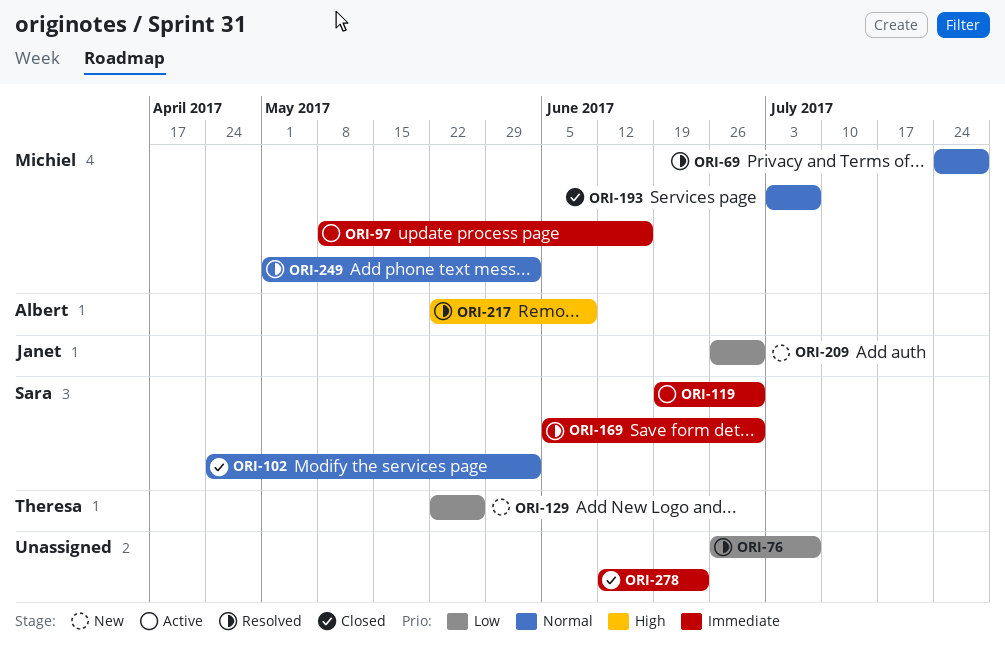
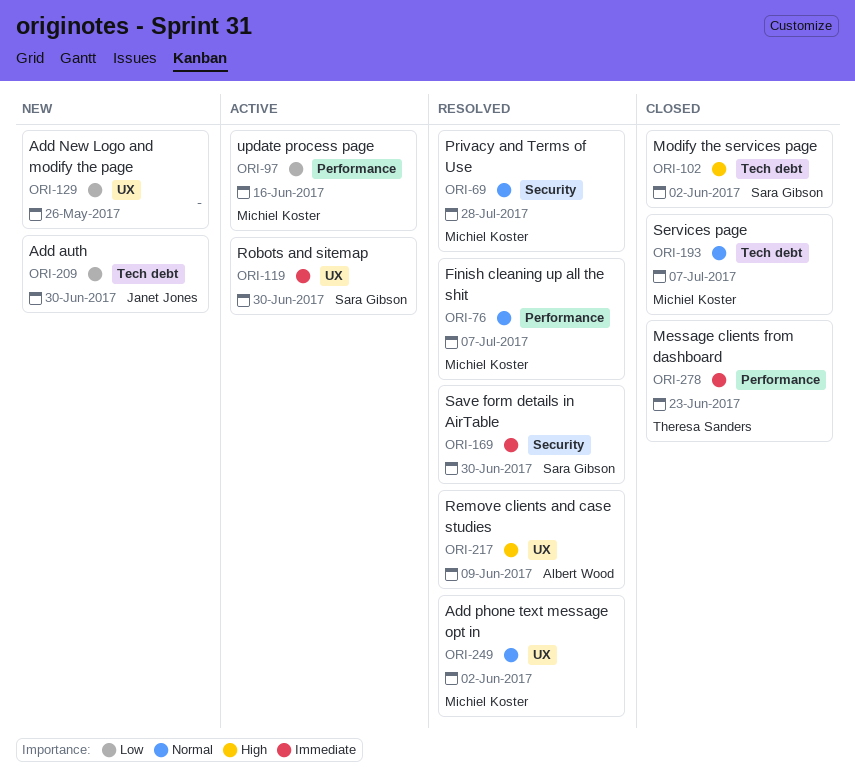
ORI-76, owner: none -> Michiel Koster
ORI-76, priority: Low -> Normal
ORI-97, priority: Immediate -> Low
ORI-102, priority: Normal -> High
ORI-129, owner: Theresa Sanders -> none
ORI-278, owner: none -> Theresa Sanders

